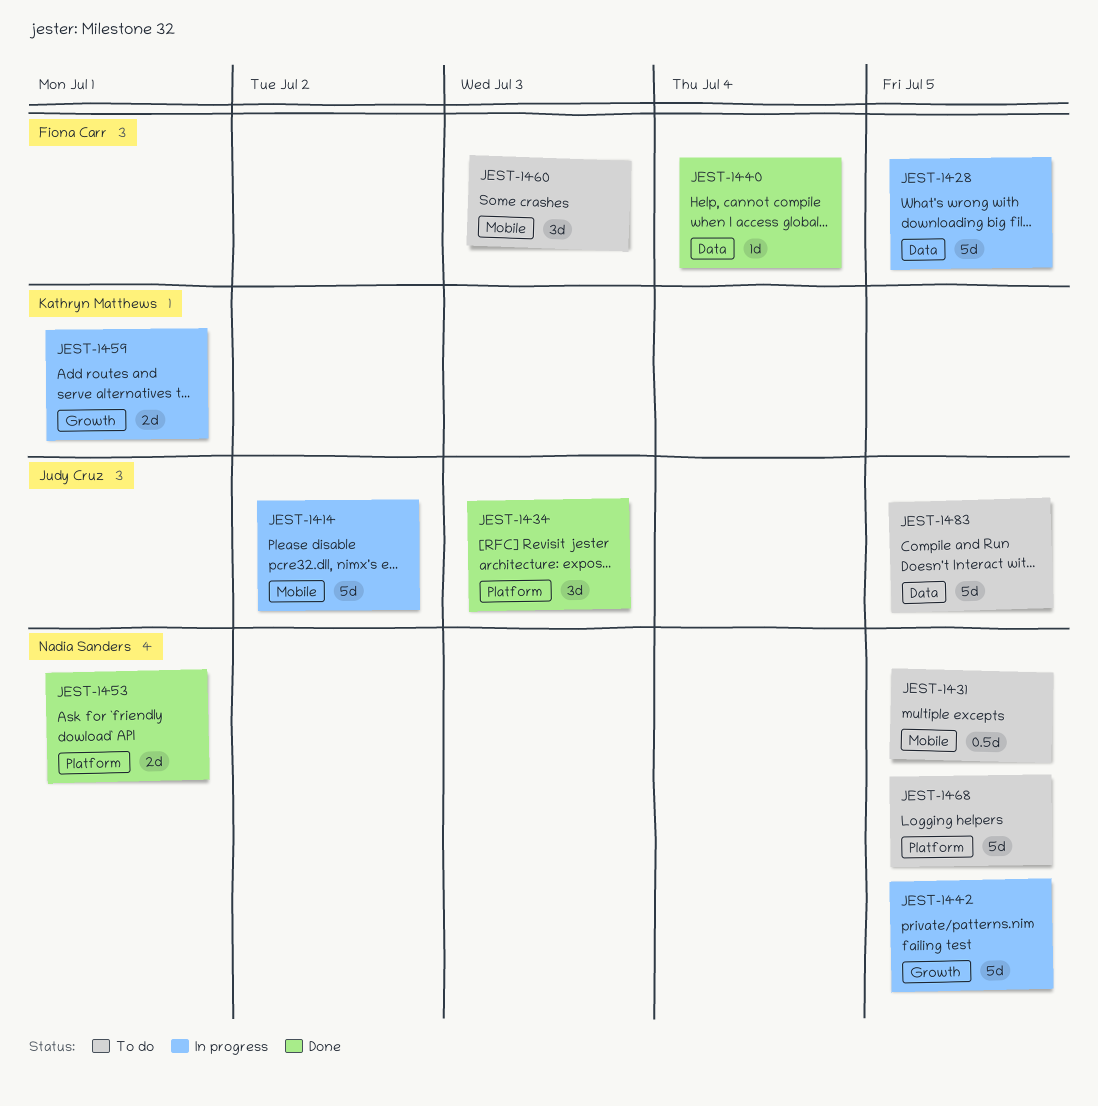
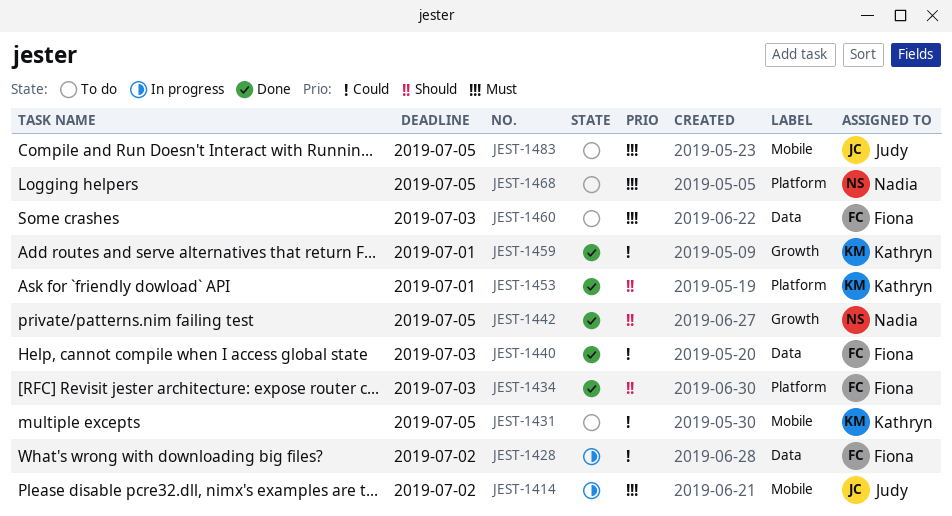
JEST-1428, due: Jul 5 -> Jul 2
JEST-1431, owner: Nadia Sanders -> Kathryn Matthews
JEST-1434, owner: Judy Cruz -> Fiona Carr
JEST-1440, due: Jul 4 -> Jul 3
JEST-1442, status: In progress -> Done
JEST-1453, owner: Nadia Sanders -> Kathryn Matthews
JEST-1459, status: In progress -> Done
JEST-1460, label: Mobile -> Data
JEST-1483, label: Data -> Mobile

